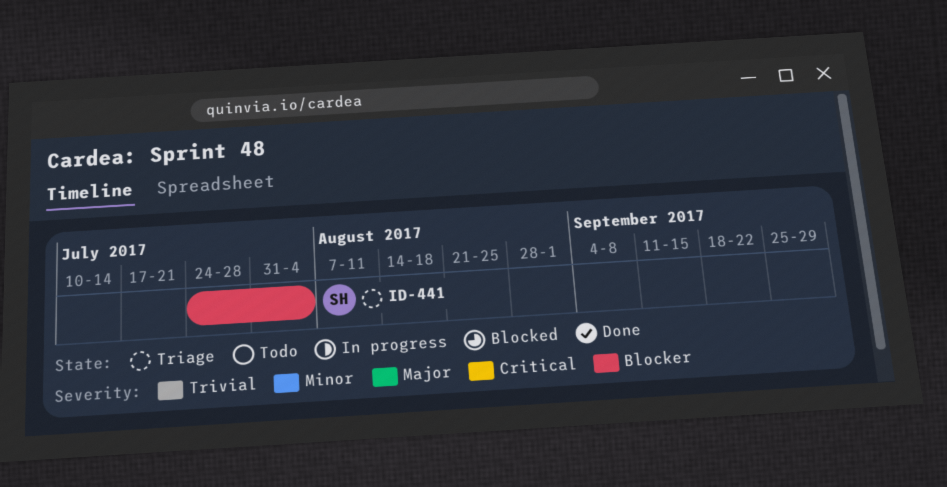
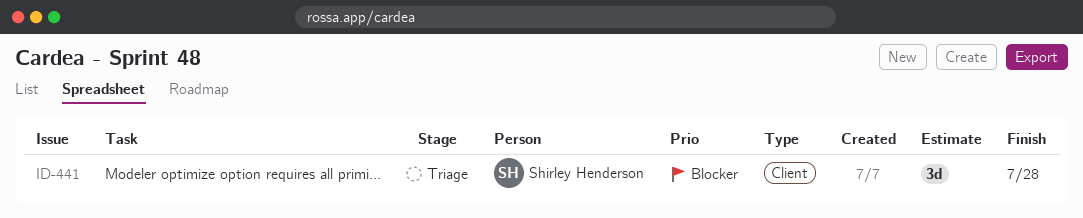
ID-441, due: Aug 4 -> Jul 28

